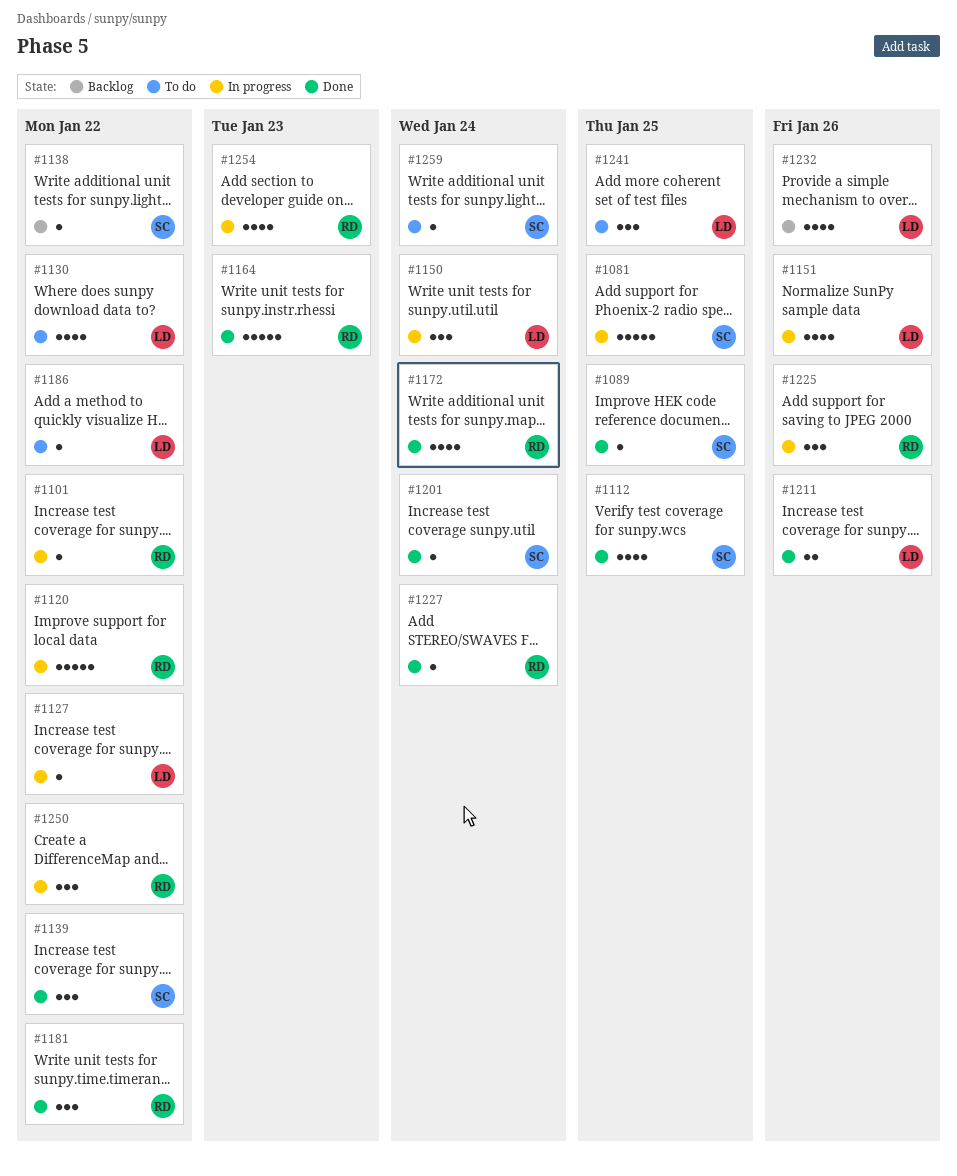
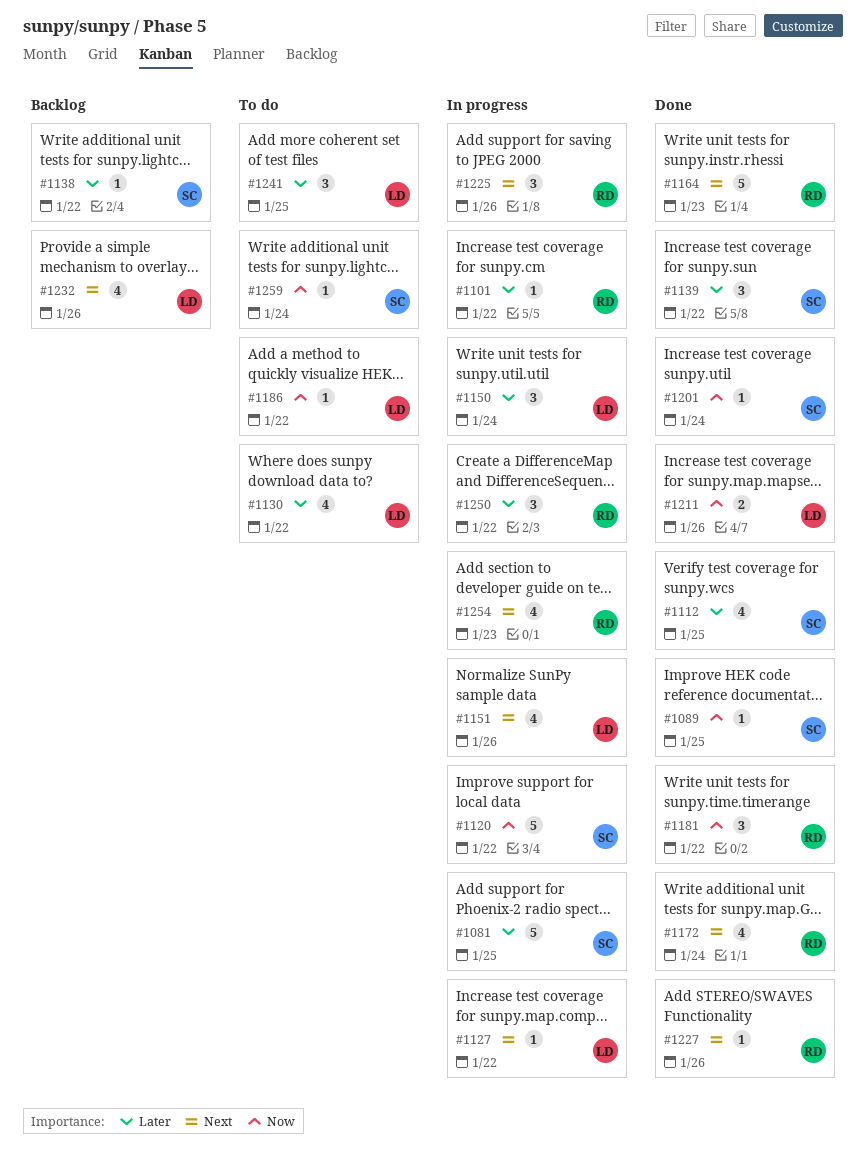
#1120, owner: RD -> SC
#1227, due: Jan 24 -> Jan 26

